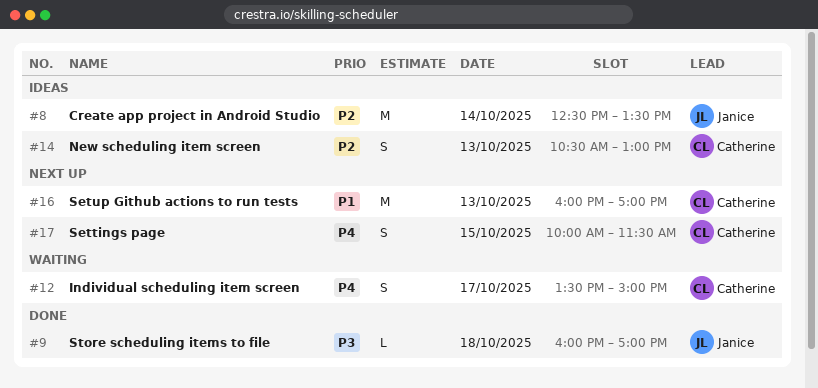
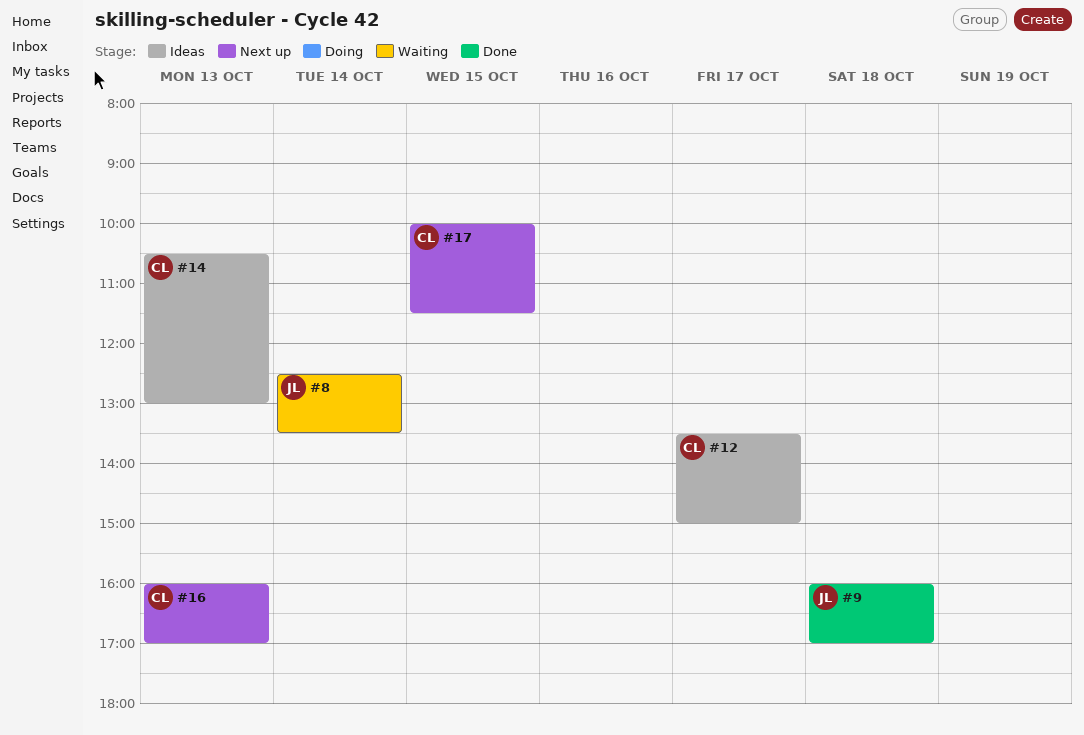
#8, status: Ideas -> Waiting
#12, status: Waiting -> Ideas

